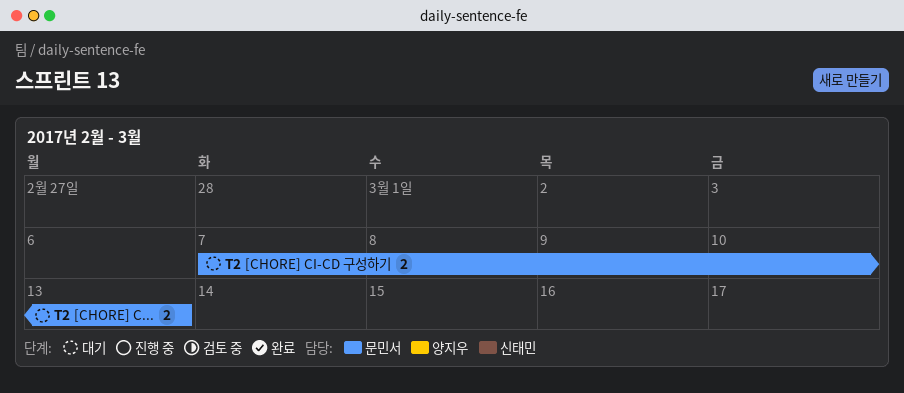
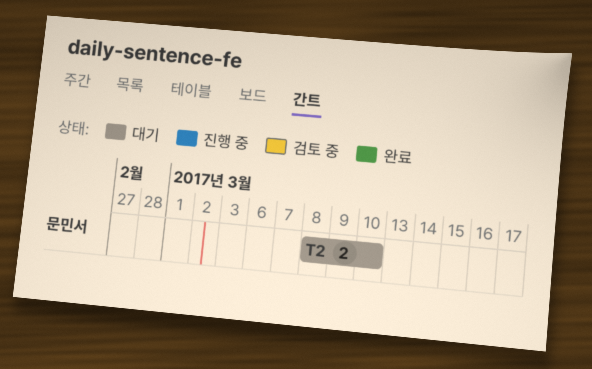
T2, start: Mar 7 -> Mar 8
T2, due: Mar 13 -> Mar 10

